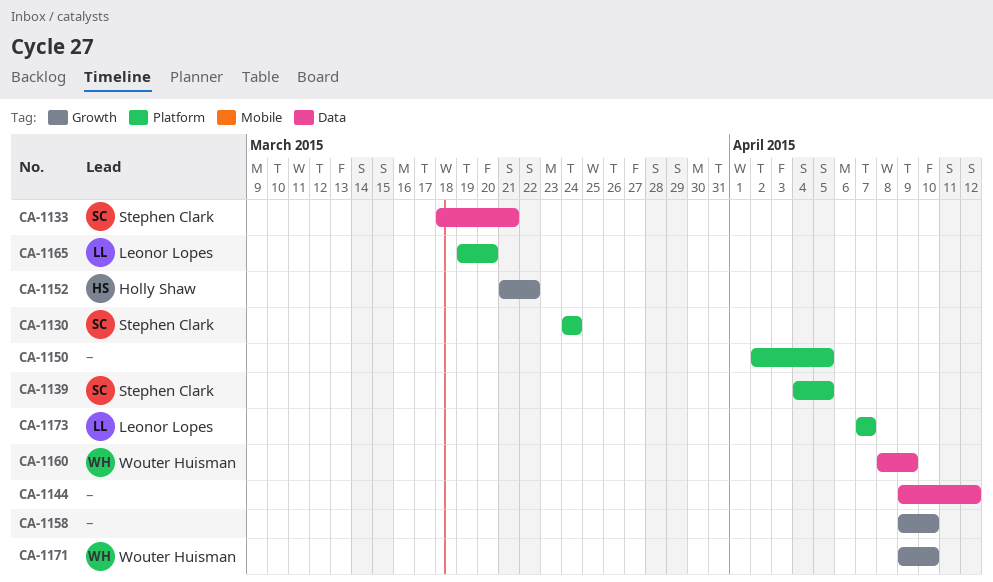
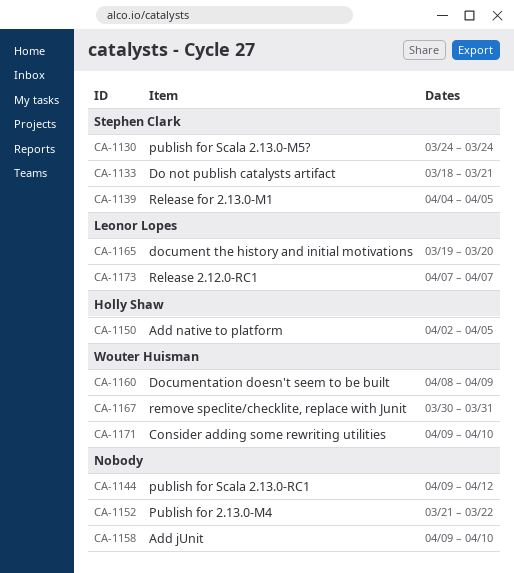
CA-1150, owner: none -> Holly Shaw
CA-1152, owner: Holly Shaw -> none
CA-1167: none -> present

